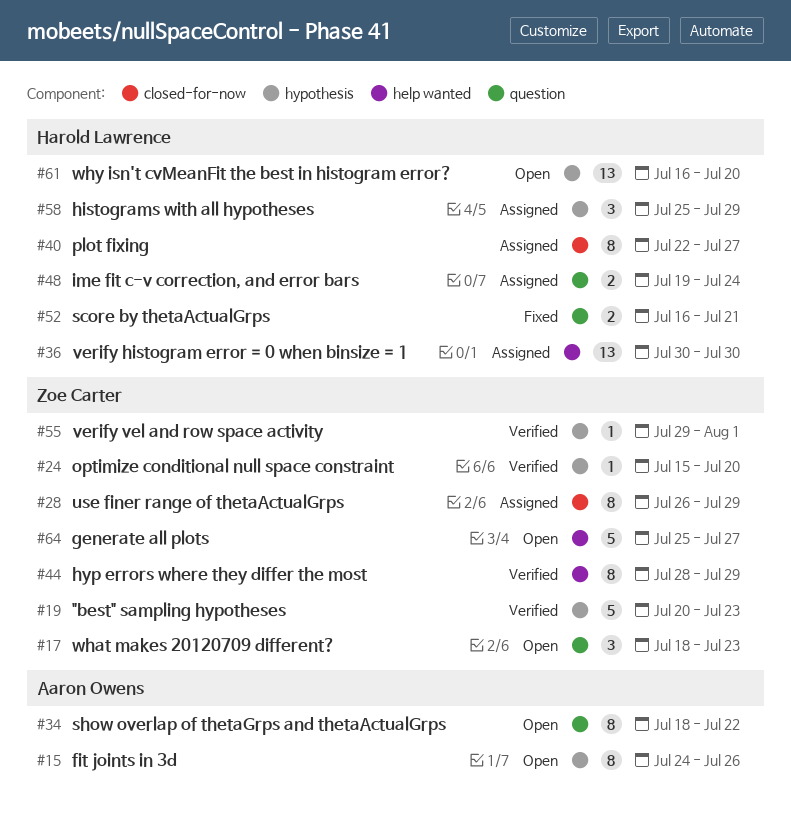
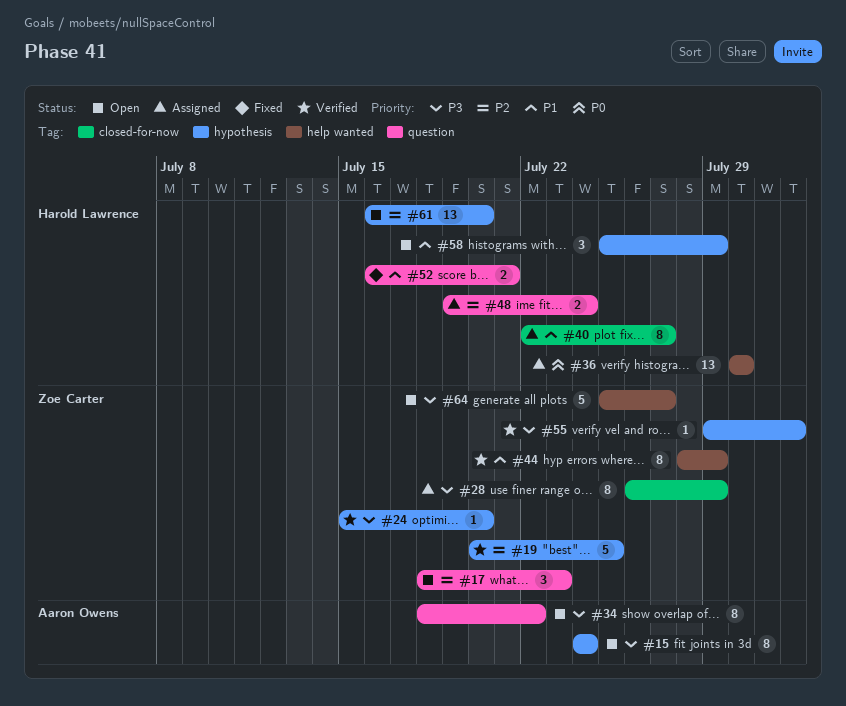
#15, due: Jul 26 -> Jul 24
#19, due: Jul 23 -> Jul 25
#58, status: Assigned -> Open

